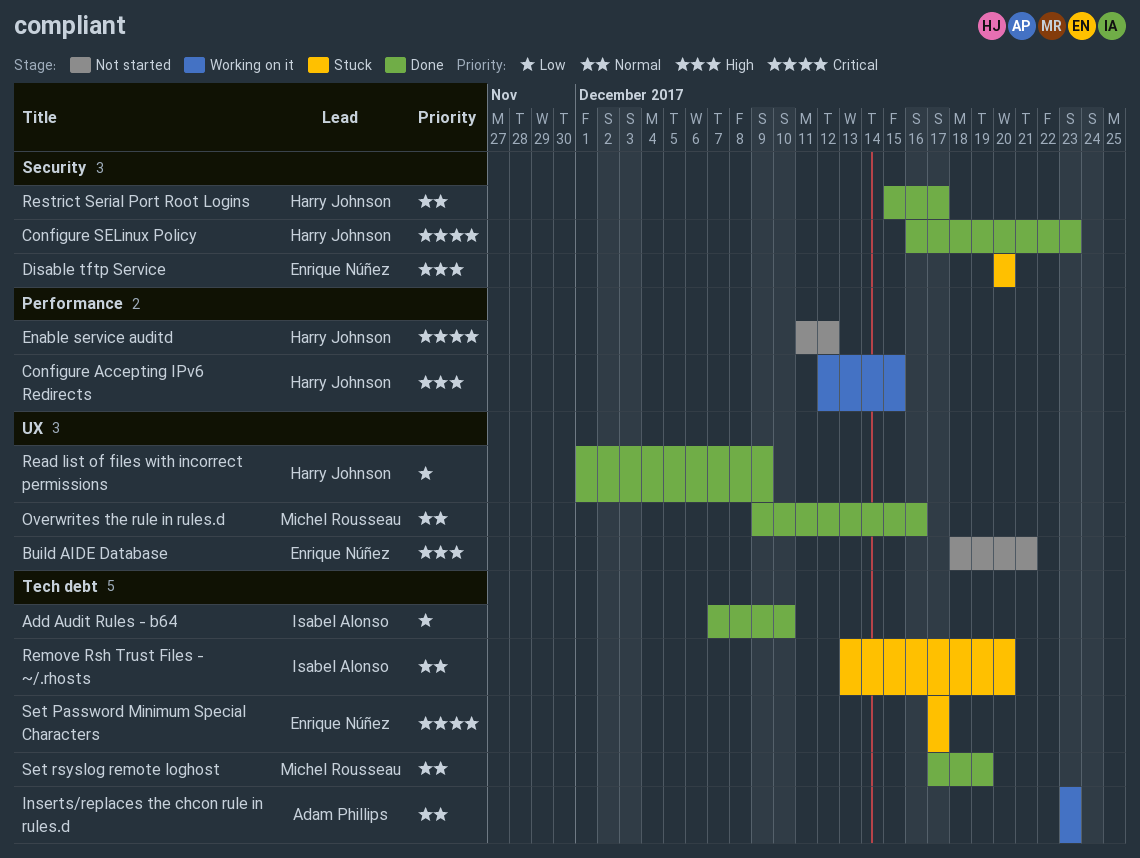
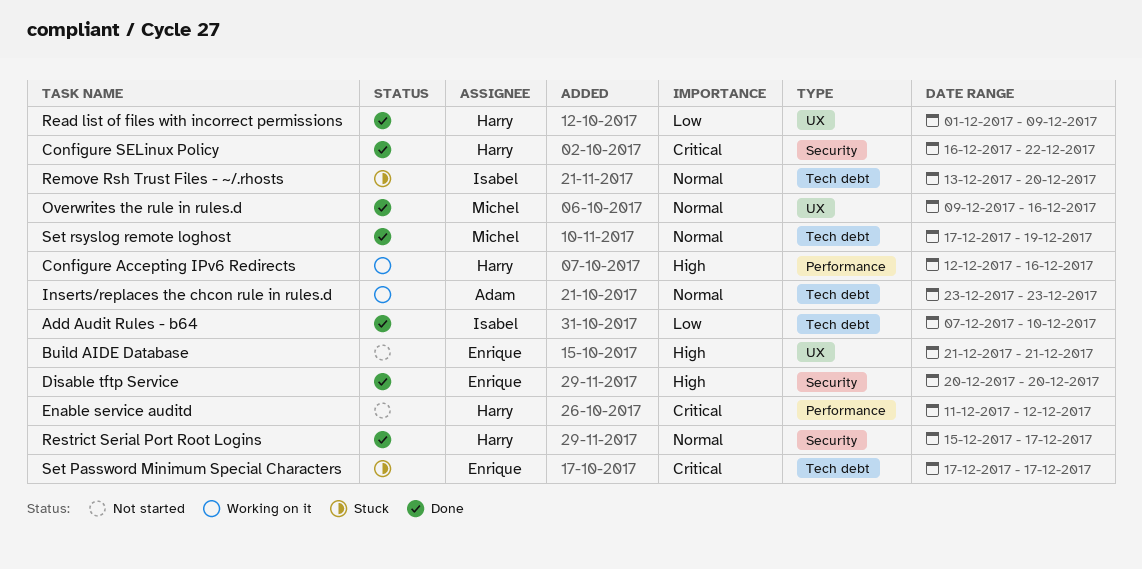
Build AIDE Database, start: Dec 18 -> Dec 21
Configure Accepting IPv6 Redirects, due: Dec 15 -> Dec 16
Configure SELinux Policy, due: Dec 23 -> Dec 22
Disable tftp Service, status: Stuck -> Done

